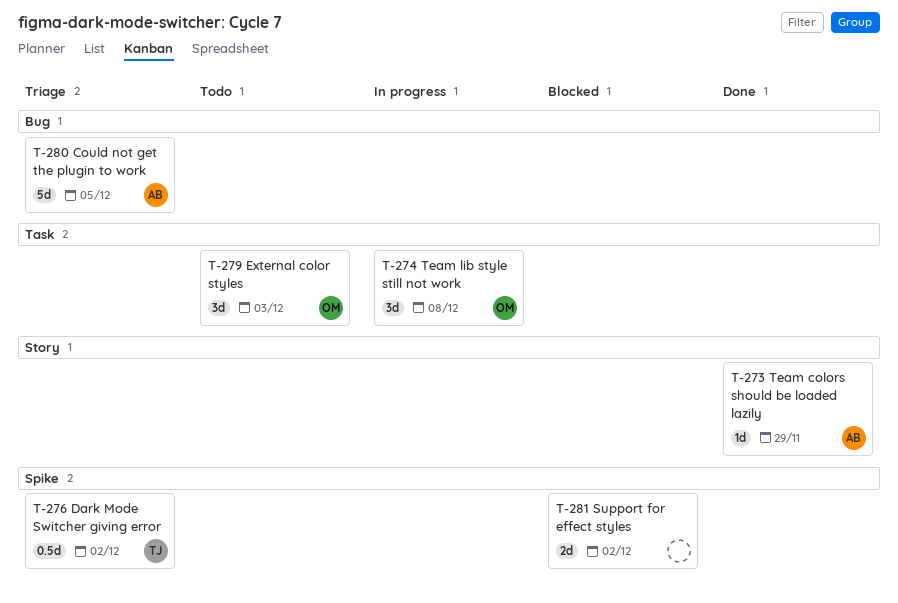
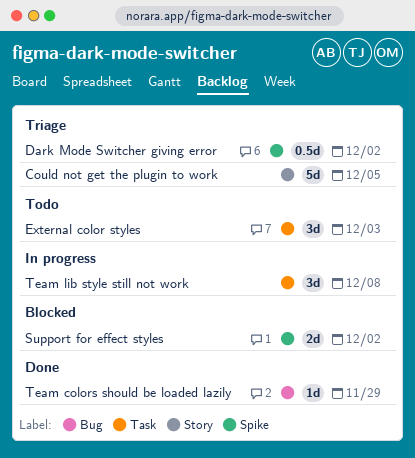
Could not get the plugin to work, label: Bug -> Story
Team colors should be loaded lazily, label: Story -> Bug

